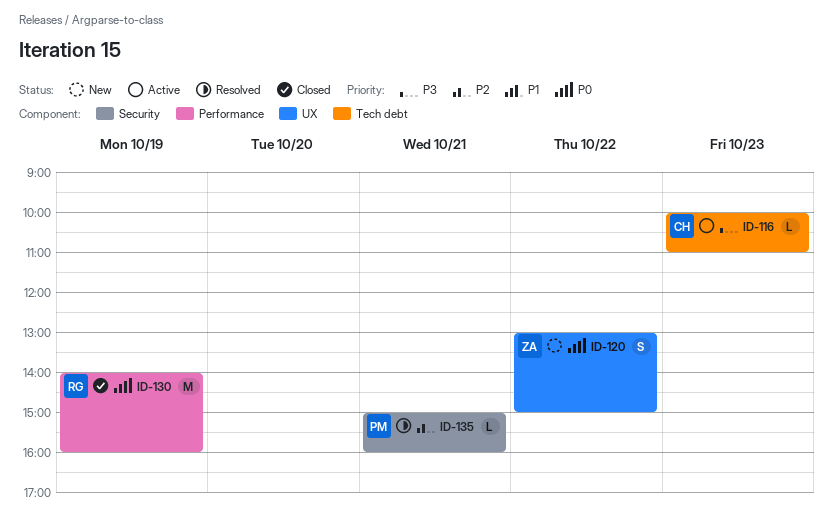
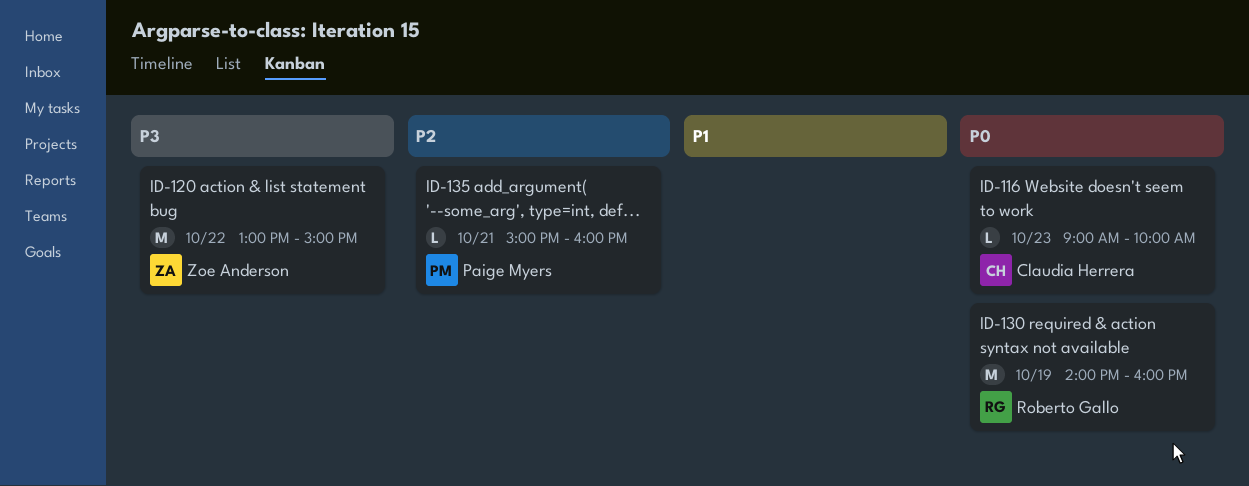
ID-116, priority: P3 -> P0
ID-116, begins: 10:00 -> 09:00
ID-116, ends: 11:00 -> 10:00
ID-120, priority: P0 -> P3
ID-120, estimate: S -> M

